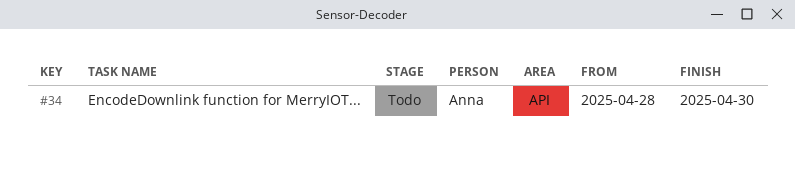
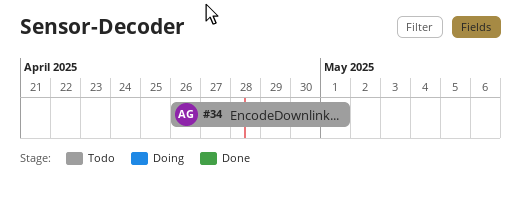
#34, start: Apr 28 -> Apr 26
#34, due: Apr 30 -> May 1

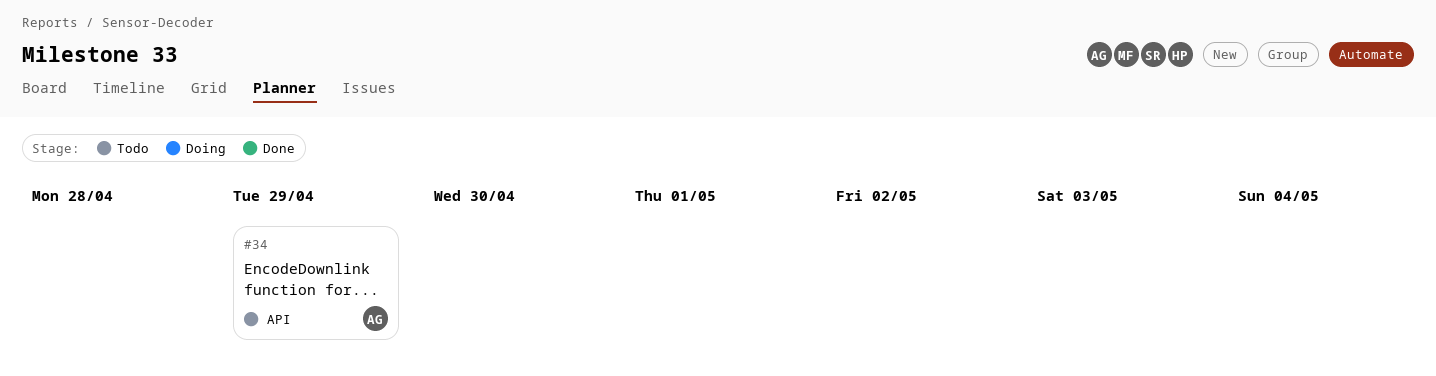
#34, due: May 1 -> Apr 29

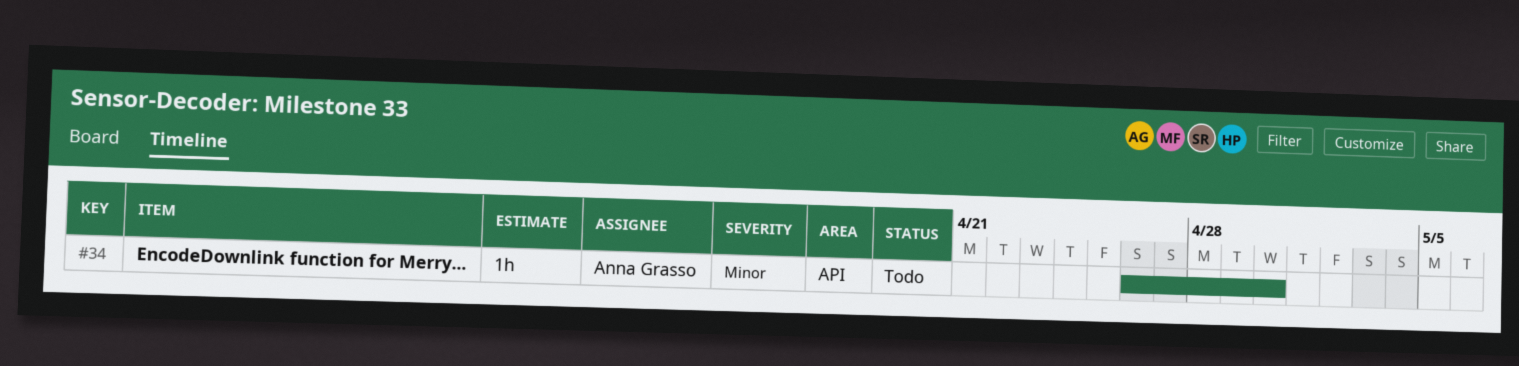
#34, due: Apr 29 -> Apr 30

